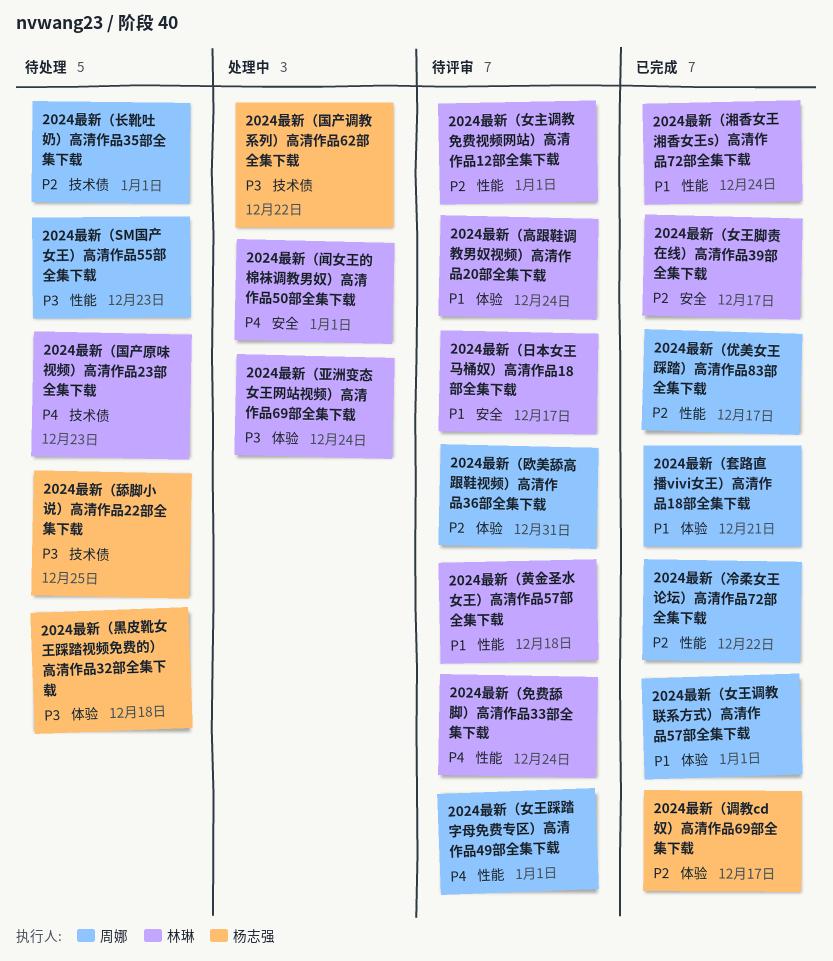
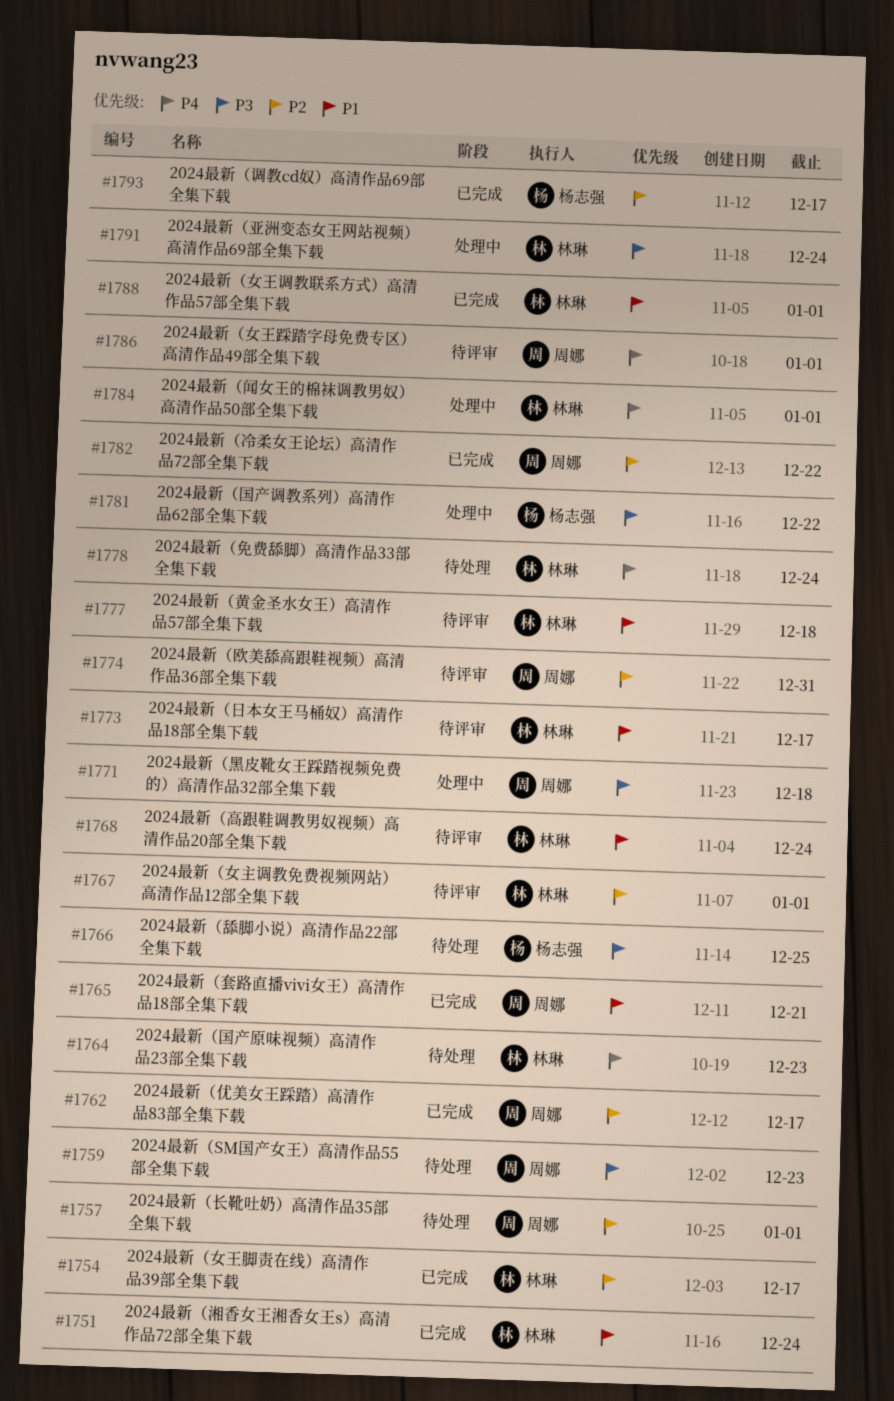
2024最新（免费舔脚）高清作品33部全集下载, status: 待评审 -> 待处理
2024最新（女王调教联系方式）高清作品57部全集下载, owner: 周娜 -> 林琳
2024最新（黑皮靴女王踩踏视频免费的）高清作品32部全集下载, status: 待处理 -> 处理中
2024最新（黑皮靴女王踩踏视频免费的）高清作品32部全集下载, owner: 杨志强 -> 周娜

